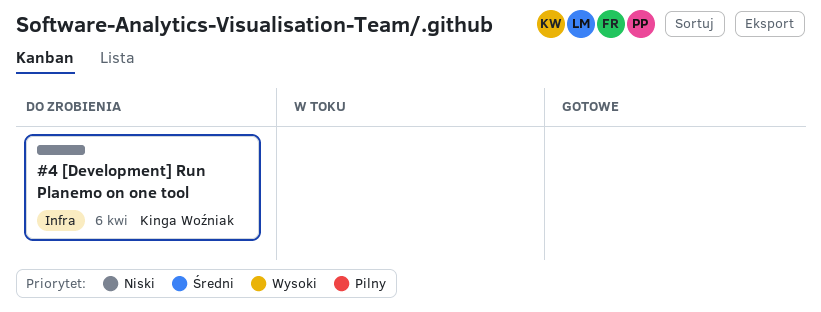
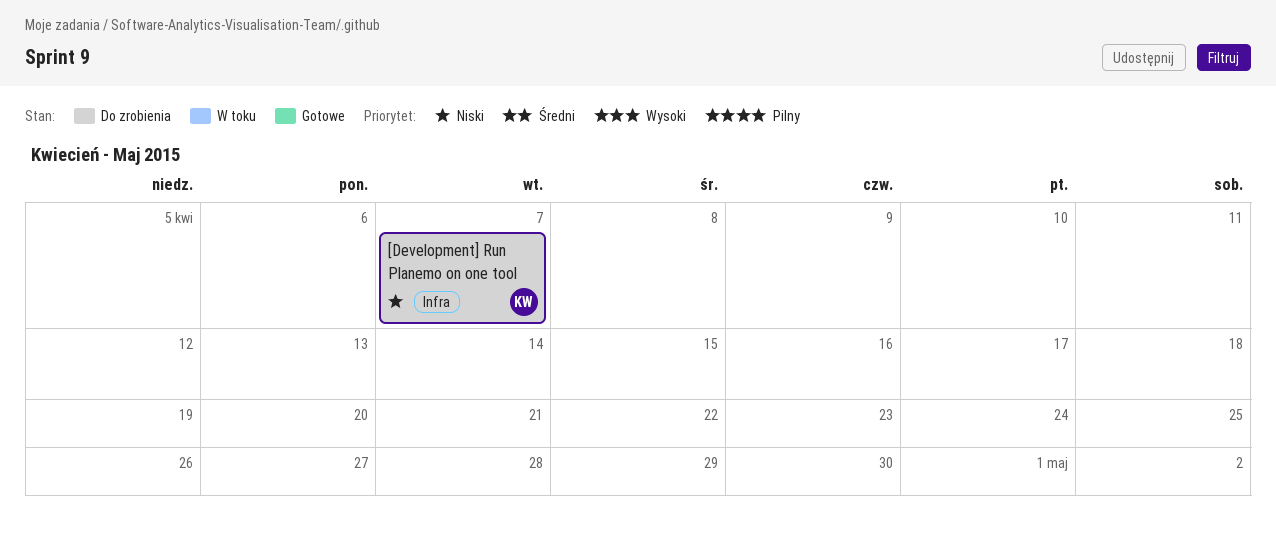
[Development] Run Planemo on one tool, due: Apr 6 -> Apr 7

